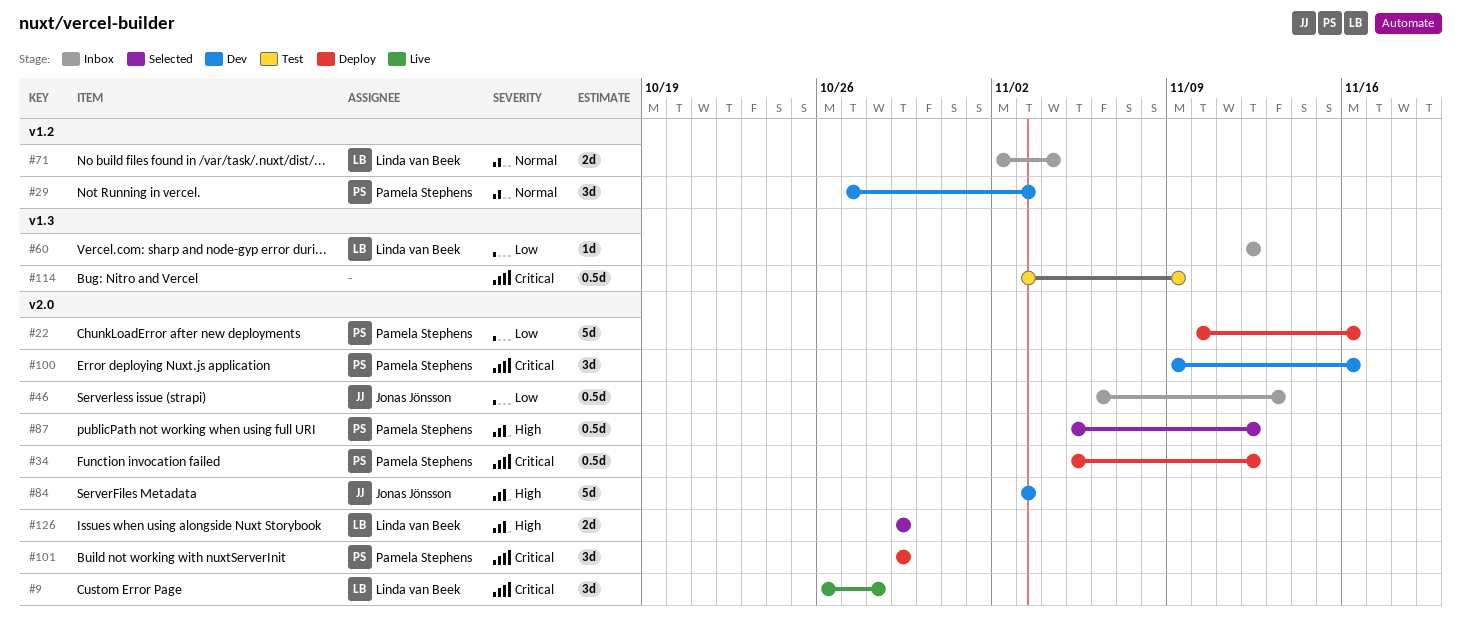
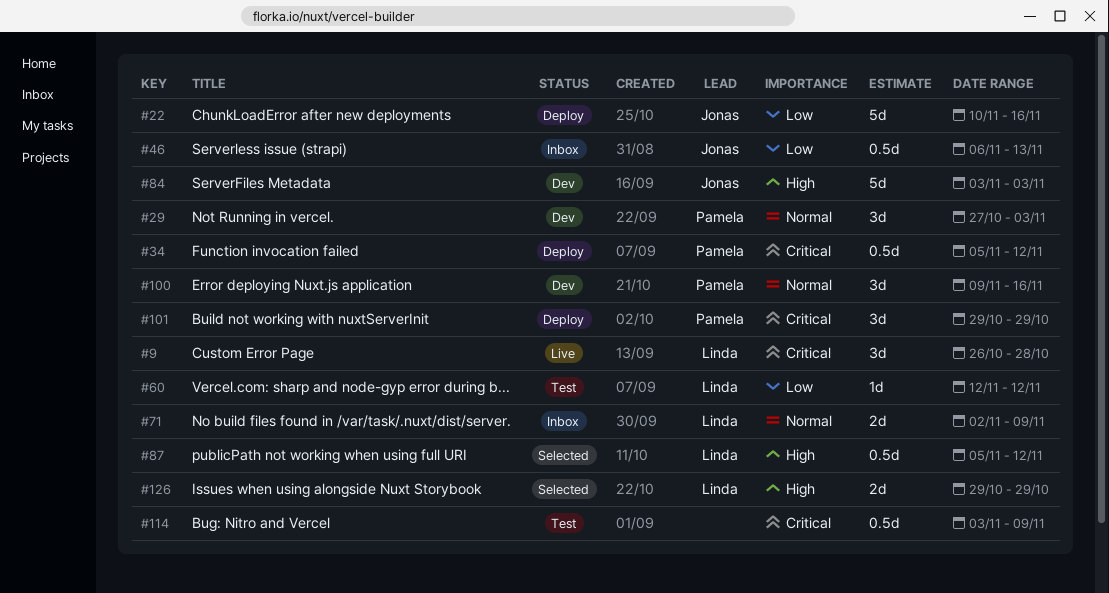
#22, owner: Pamela Stephens -> Jonas Jönsson
#60, status: Inbox -> Test
#71, due: Nov 4 -> Nov 9
#87, owner: Pamela Stephens -> Linda van Beek
#100, priority: Critical -> Normal

